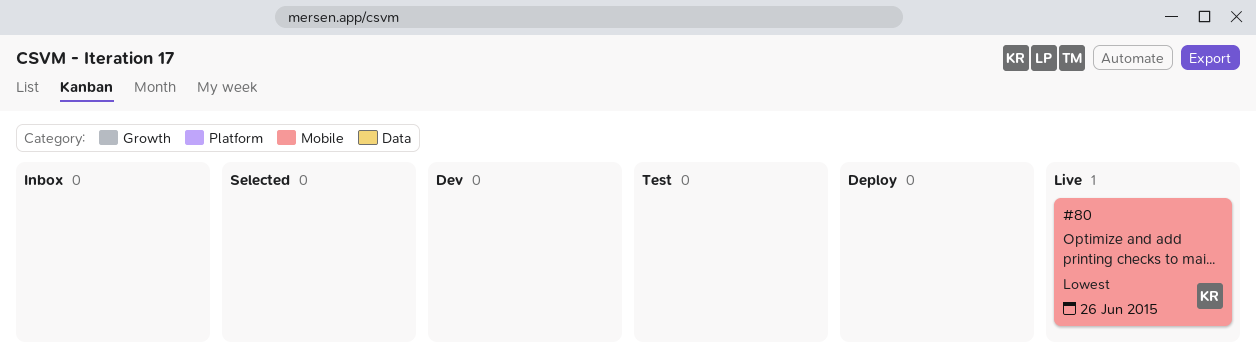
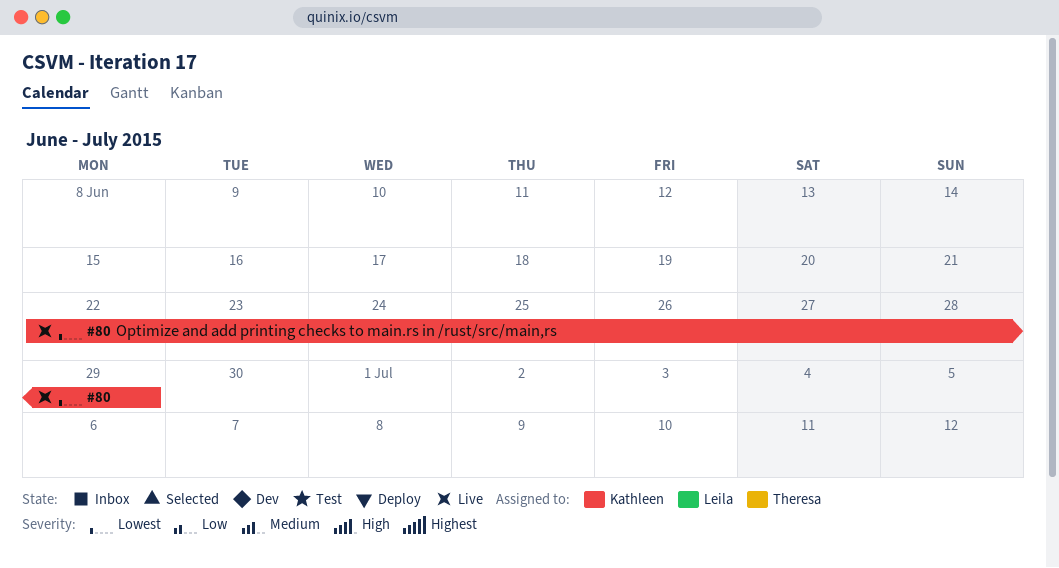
#80, due: Jun 26 -> Jun 29

